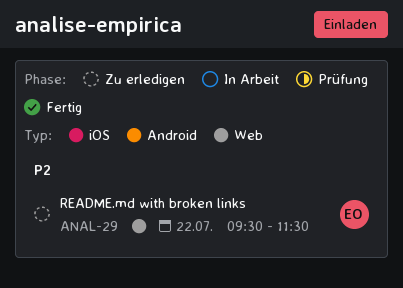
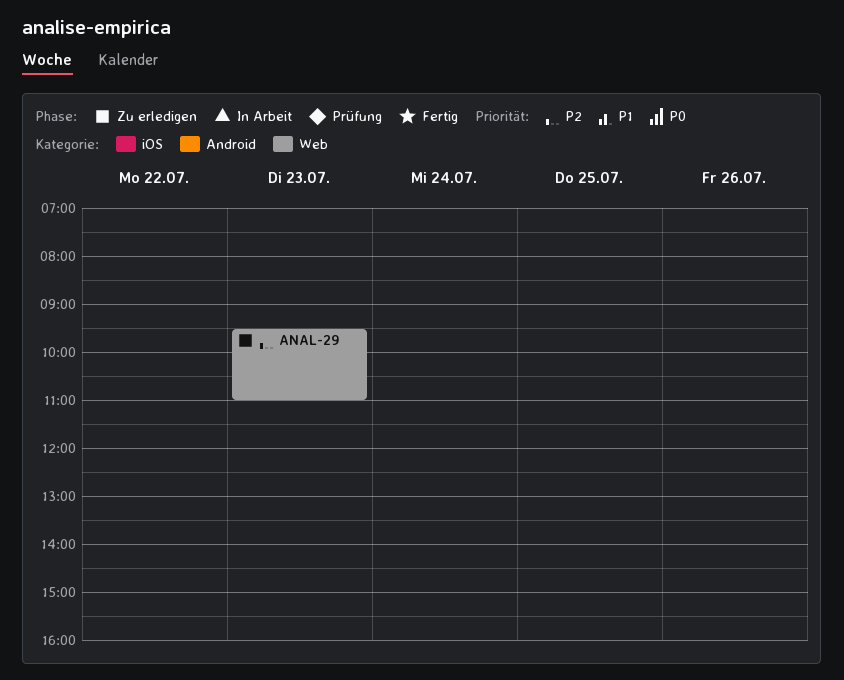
ANAL-29, day: Jul 22 -> Jul 23
ANAL-29, ends: 11:30 -> 11:00

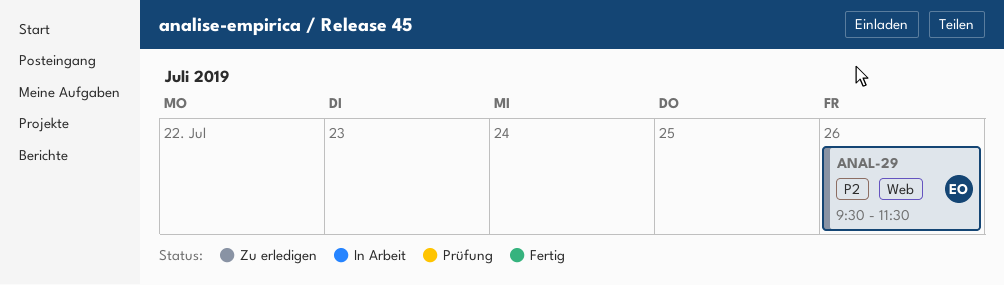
ANAL-29, day: Jul 23 -> Jul 26
ANAL-29, ends: 11:00 -> 11:30

